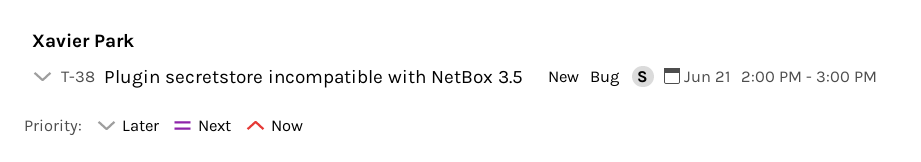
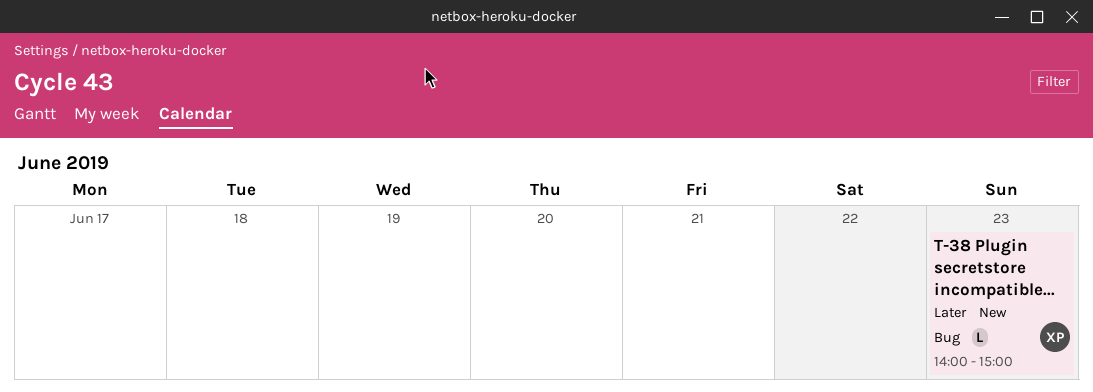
T-38, estimate: S -> L
T-38, day: Jun 21 -> Jun 23

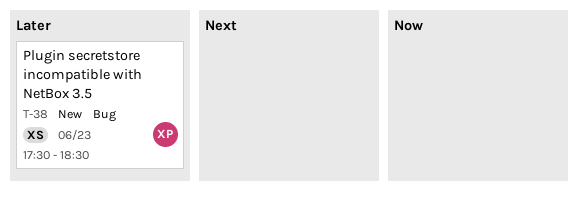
T-38, estimate: L -> XS
T-38, begins: 14:00 -> 17:30
T-38, ends: 15:00 -> 18:30

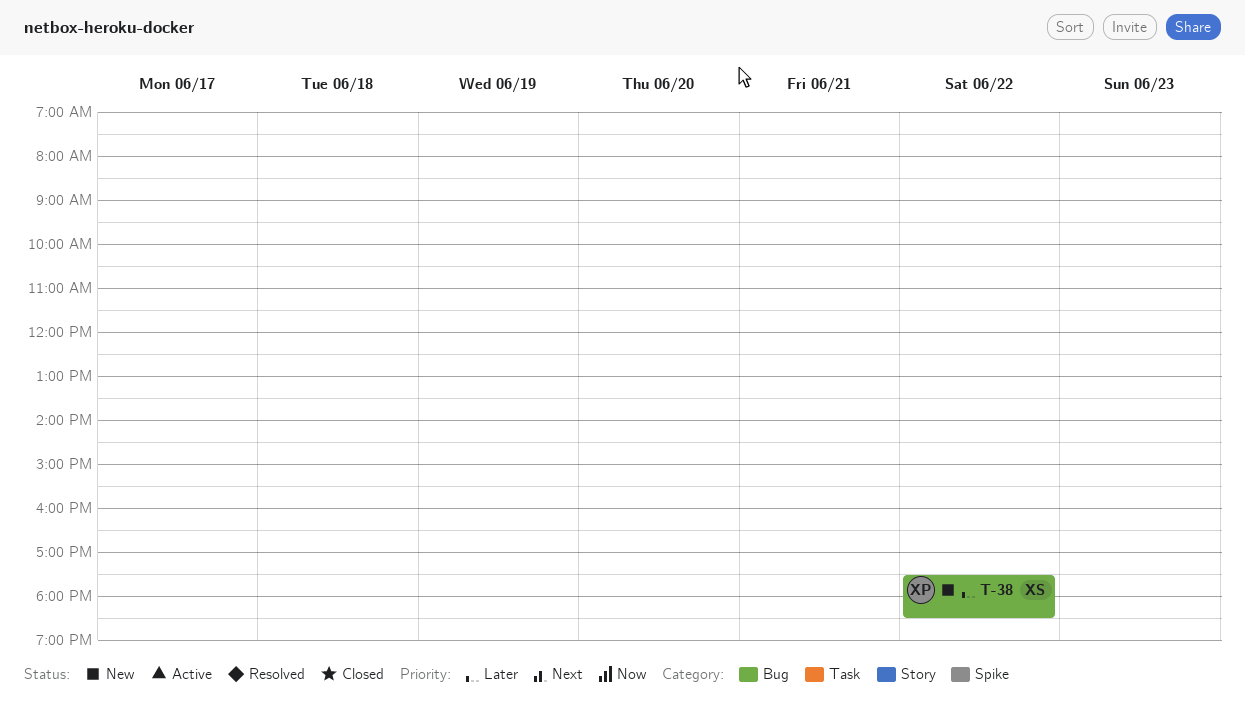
T-38, day: Jun 23 -> Jun 22

